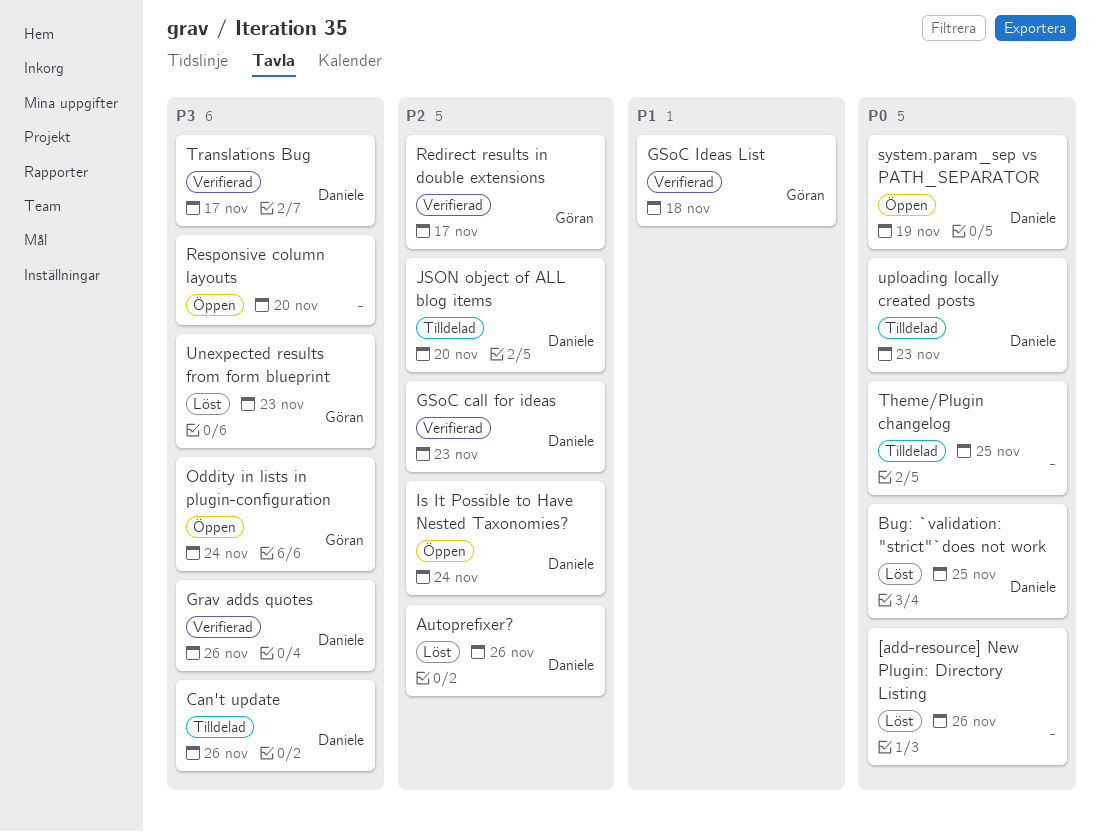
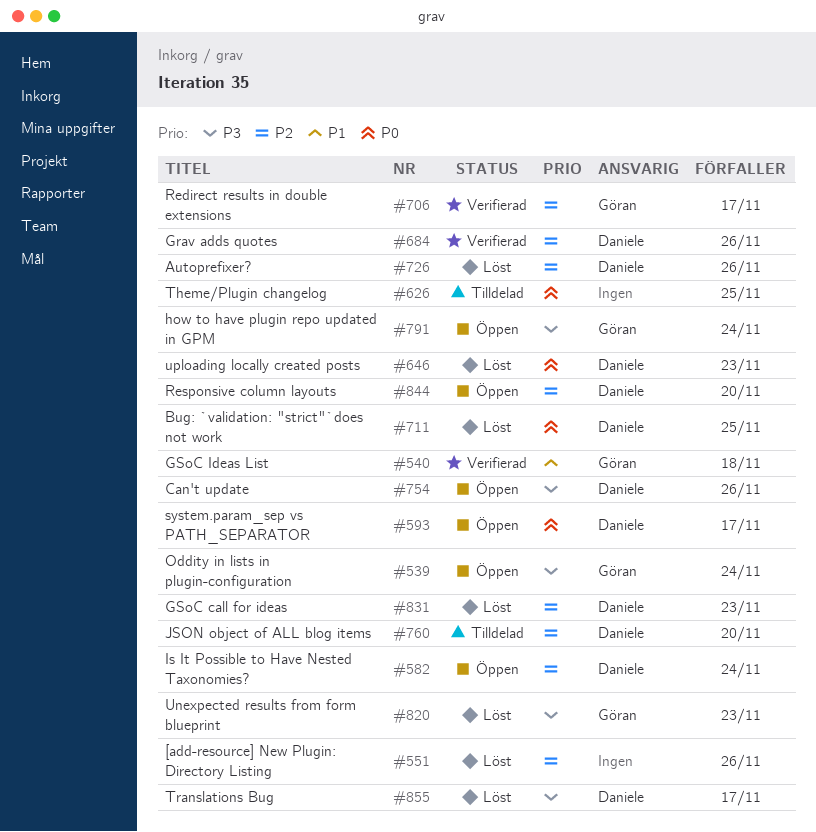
[add-resource] New Plugin: Directory Listing, priority: P0 -> P2
Can't update, status: Tilldelad -> Öppen
Grav adds quotes, priority: P3 -> P2
GSoC call for ideas, status: Verifierad -> Löst
how to have plugin repo updated in GPM: none -> present
Responsive column layouts, owner: none -> Daniele
Responsive column layouts, priority: P3 -> P2
system.param_sep vs PATH_SEPARATOR, due: Nov 19 -> Nov 17
Translations Bug, status: Verifierad -> Löst
uploading locally created posts, status: Tilldelad -> Löst

